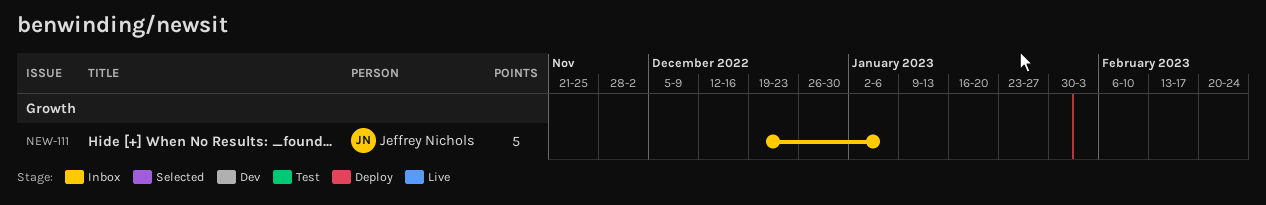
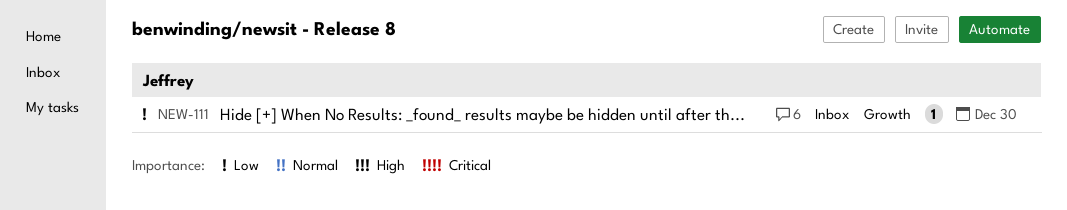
NEW-111, estimate: 5 -> 1
NEW-111, due: Jan 6 -> Dec 30

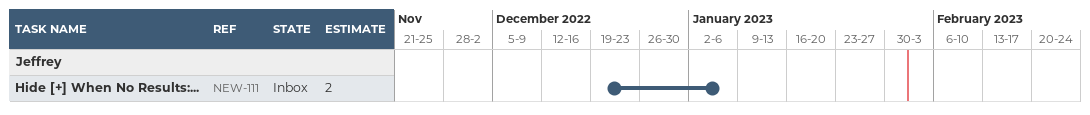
NEW-111, estimate: 1 -> 2
NEW-111, due: Dec 30 -> Jan 6

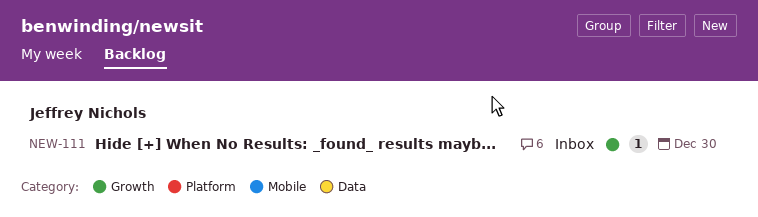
NEW-111, estimate: 2 -> 1
NEW-111, due: Jan 6 -> Dec 30

